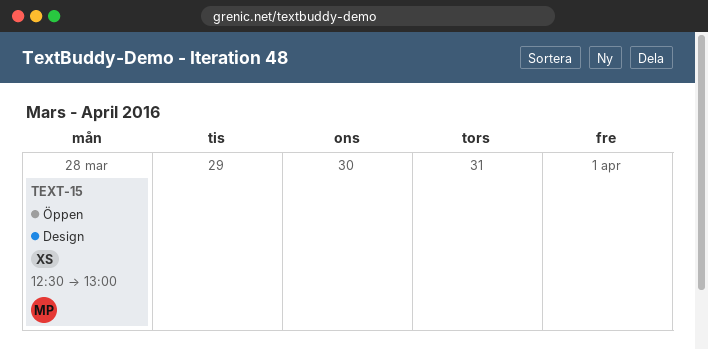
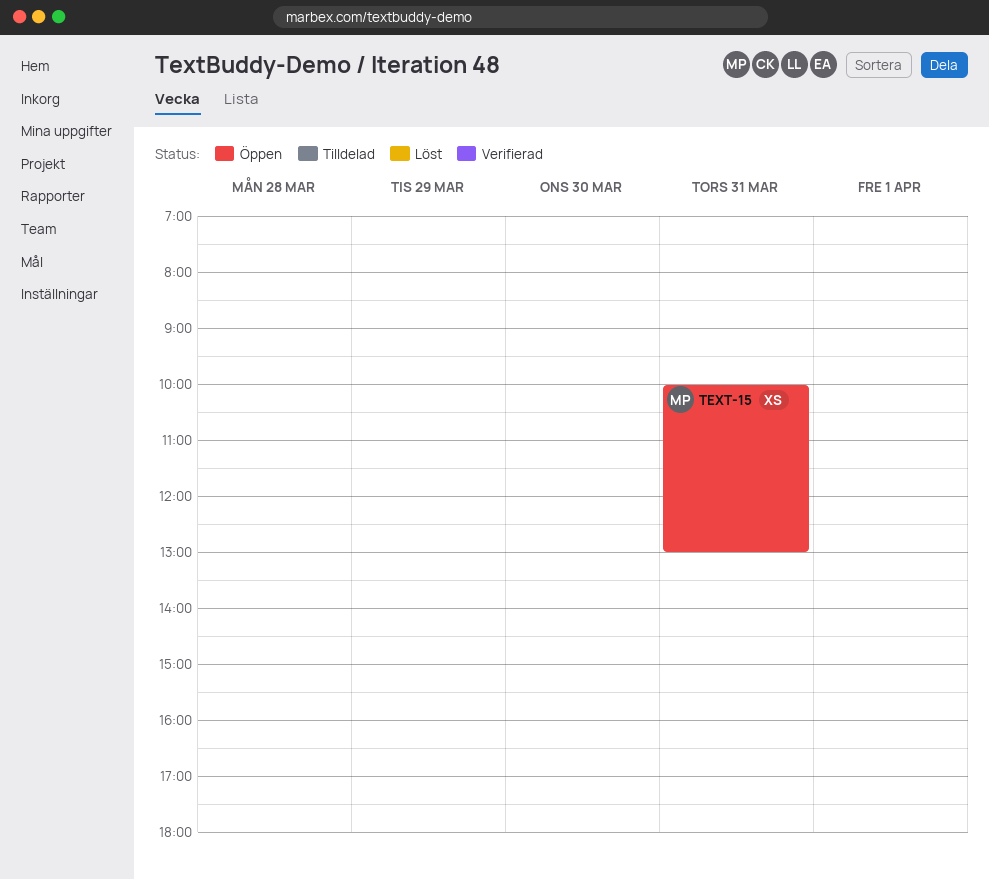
TEXT-15, day: Mar 28 -> Mar 31
TEXT-15, begins: 12:30 -> 10:00

